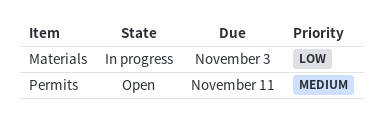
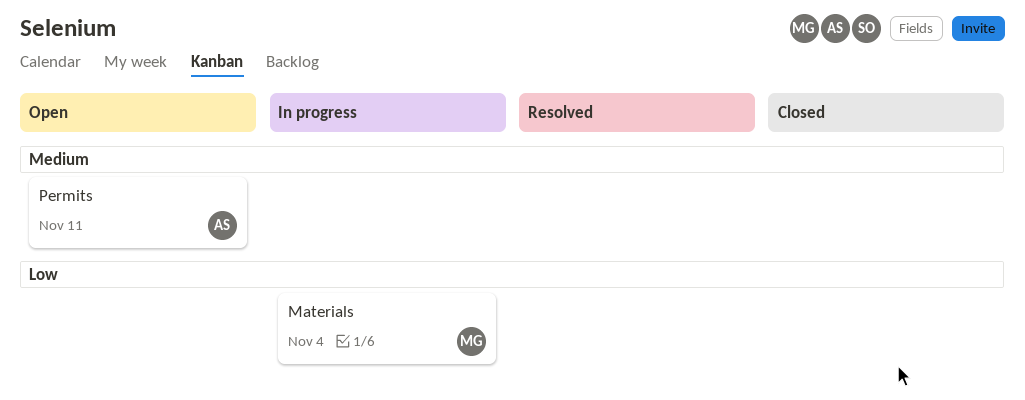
Materials, due: Nov 3 -> Nov 4

